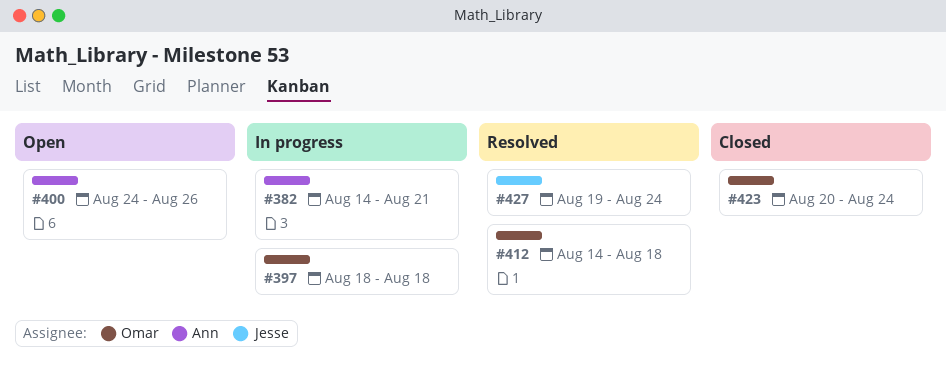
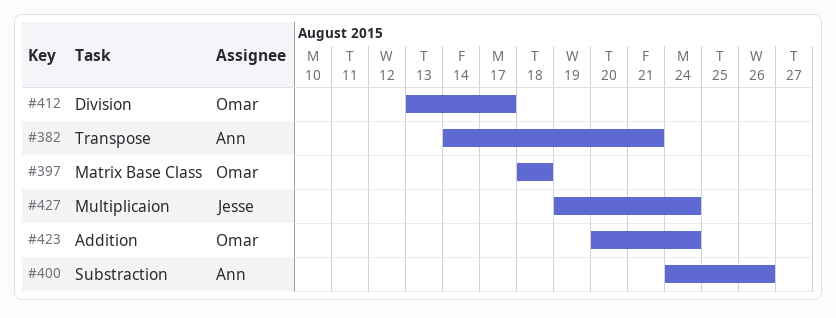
#412, start: Aug 14 -> Aug 13
#412, due: Aug 18 -> Aug 17

